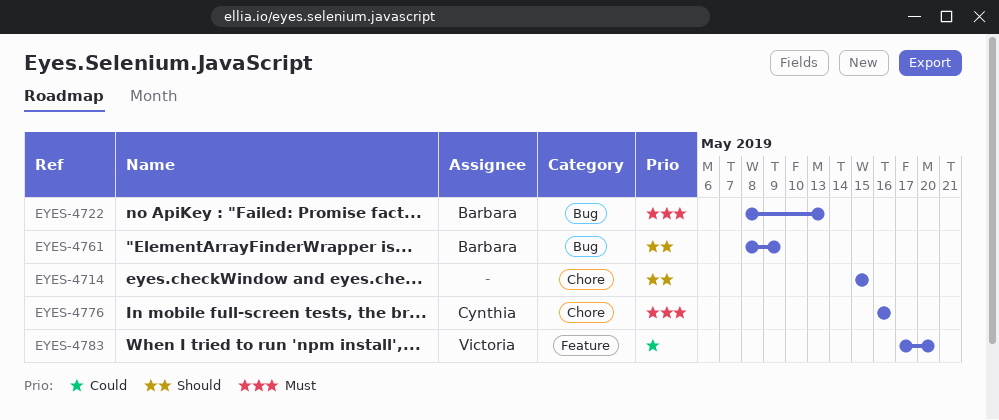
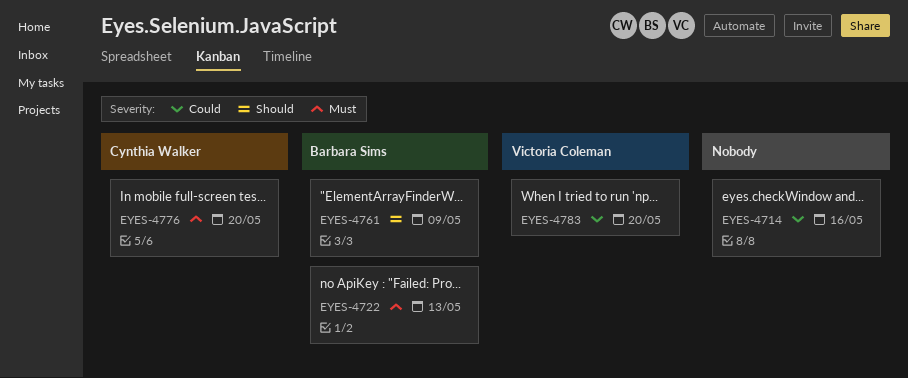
EYES-4714, priority: Should -> Could
EYES-4714, due: May 15 -> May 16
EYES-4776, due: May 16 -> May 20

